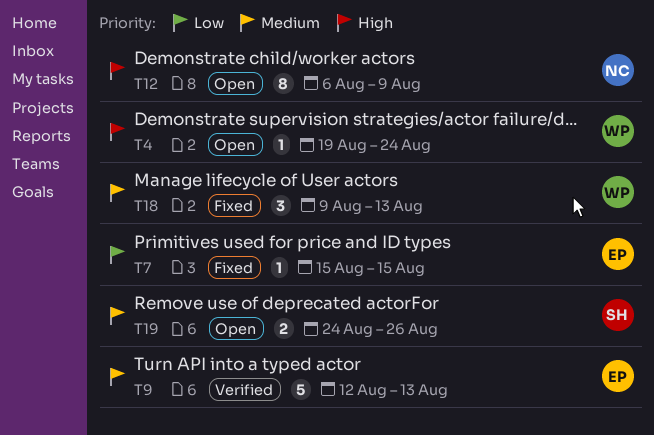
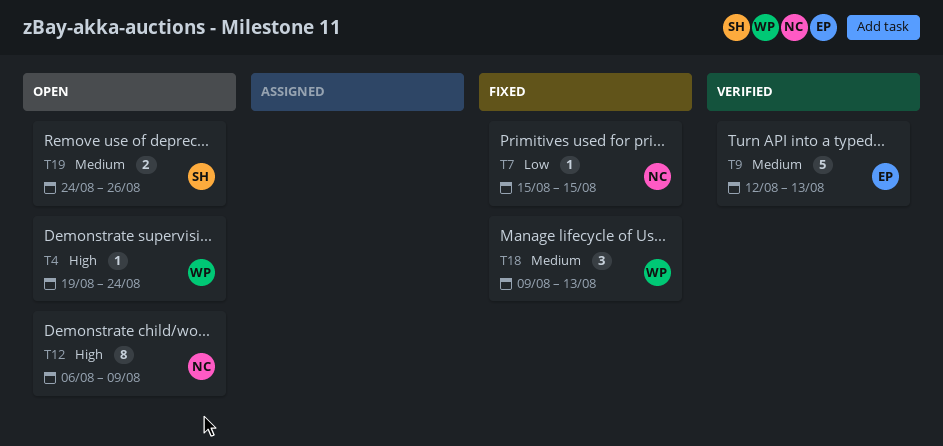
T7, owner: EP -> NC

